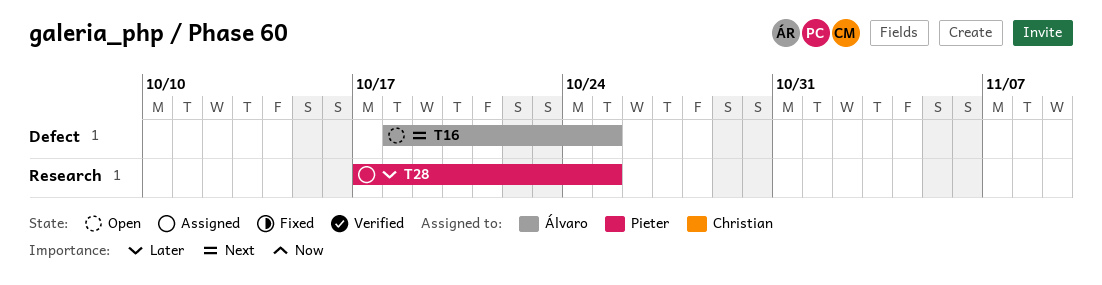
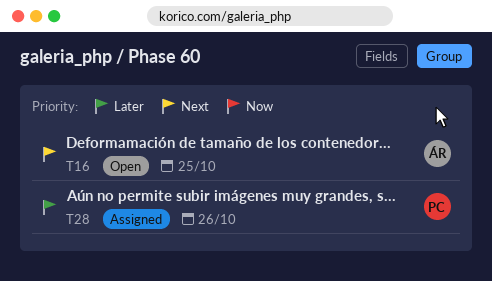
T28, due: Oct 25 -> Oct 26

